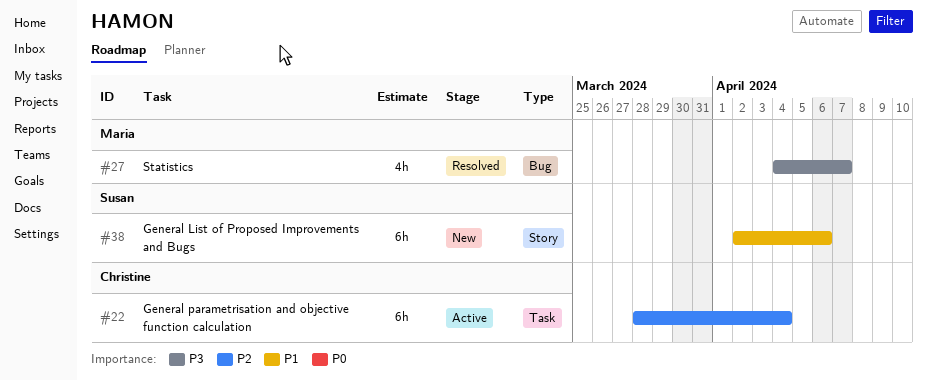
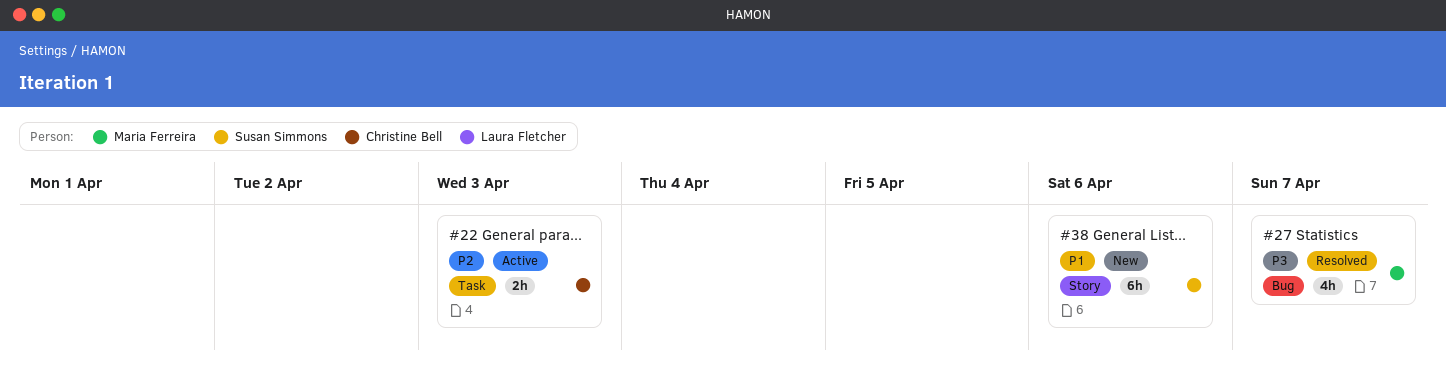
#22, estimate: 6h -> 2h
#22, due: Apr 4 -> Apr 3

